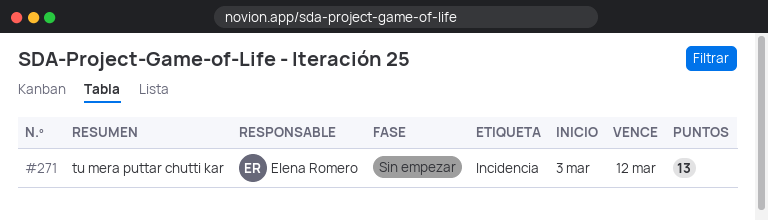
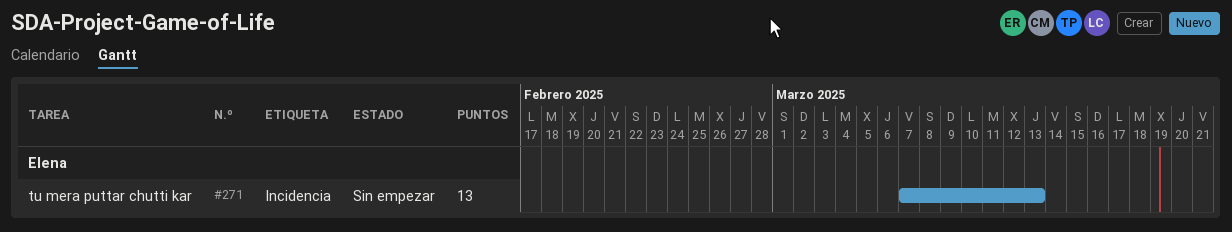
#271, start: Mar 3 -> Mar 7
#271, due: Mar 12 -> Mar 13

